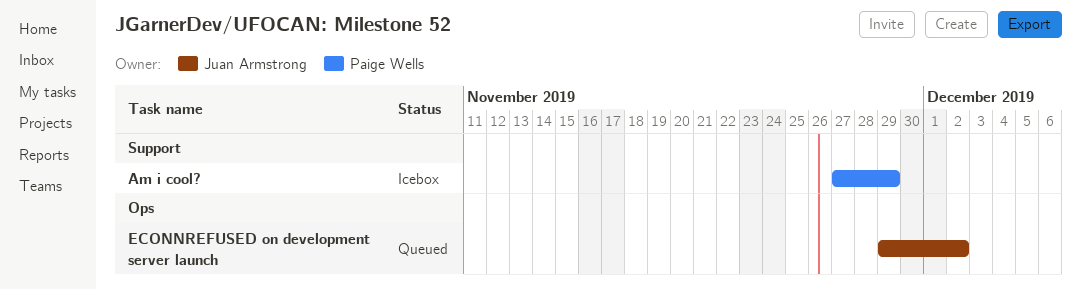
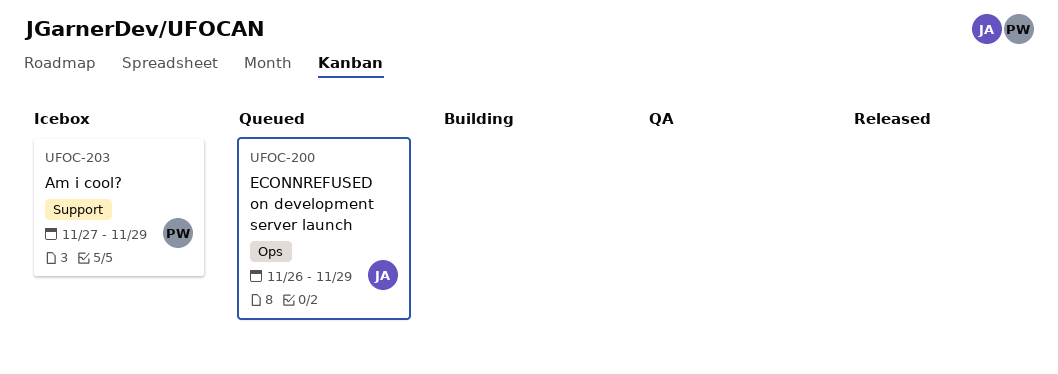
ECONNREFUSED on development server launch, start: Nov 29 -> Nov 26
ECONNREFUSED on development server launch, due: Dec 2 -> Nov 29

